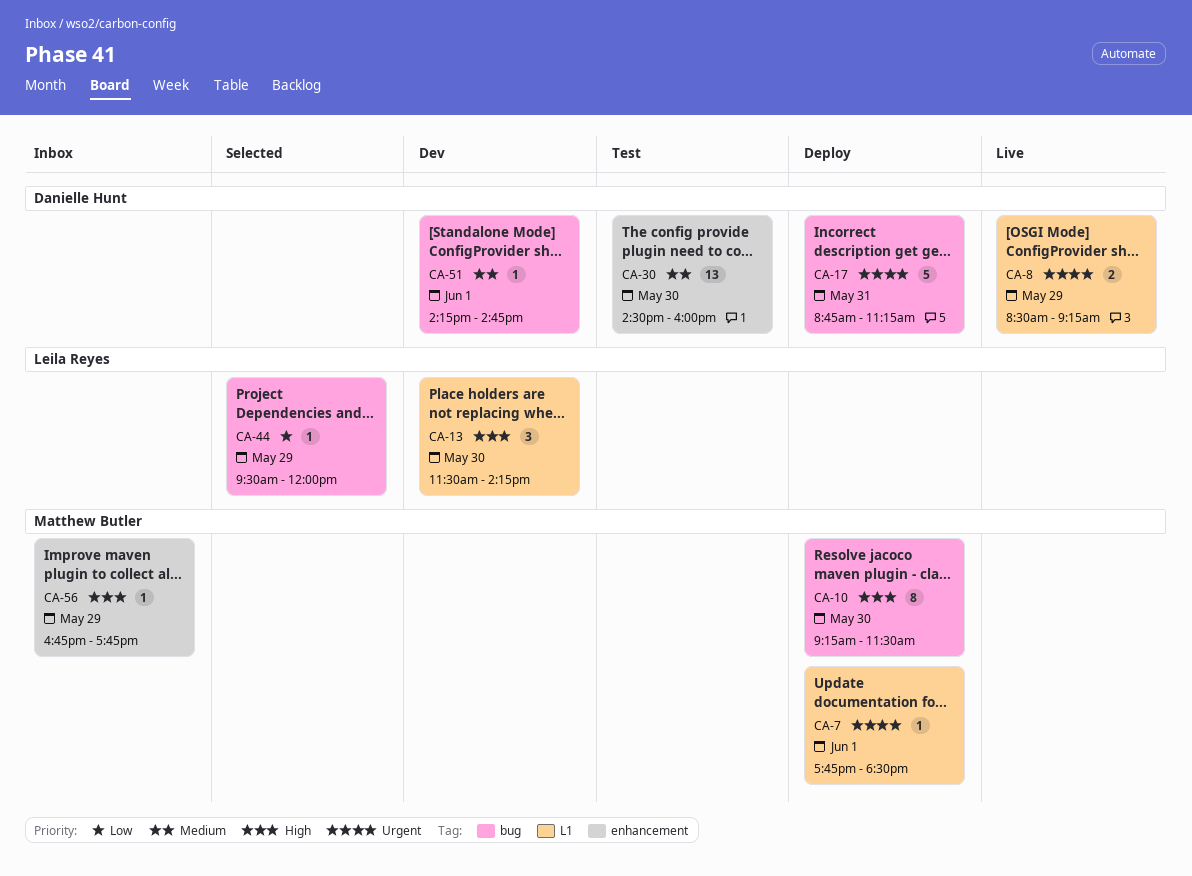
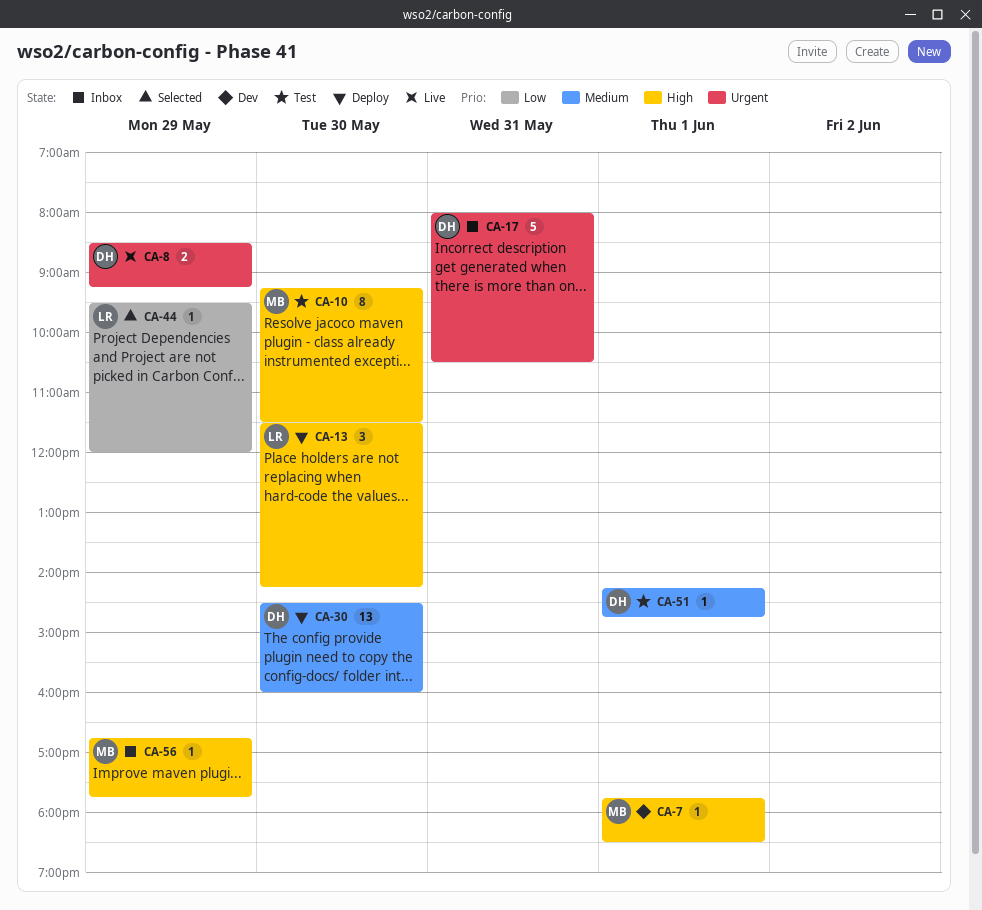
CA-7, status: Deploy -> Dev
CA-7, priority: Urgent -> High
CA-10, status: Deploy -> Test
CA-13, status: Dev -> Deploy
CA-17, status: Deploy -> Inbox
CA-17, begins: 08:45 -> 08:00
CA-17, ends: 11:15 -> 10:30
CA-30, status: Test -> Deploy
CA-51, status: Dev -> Test

